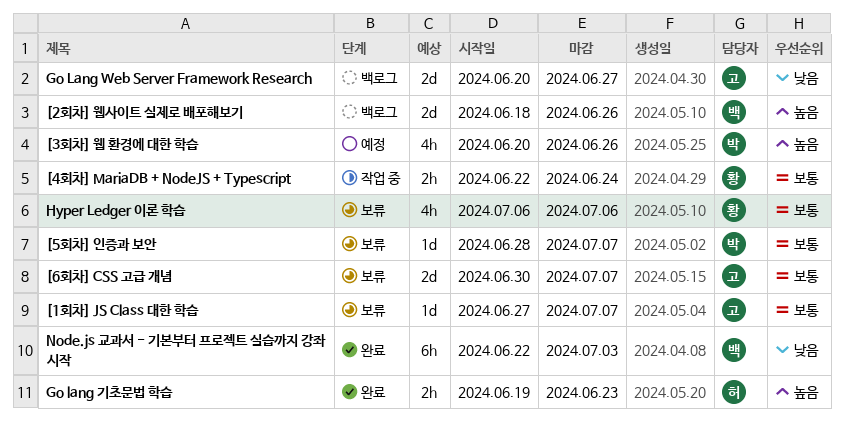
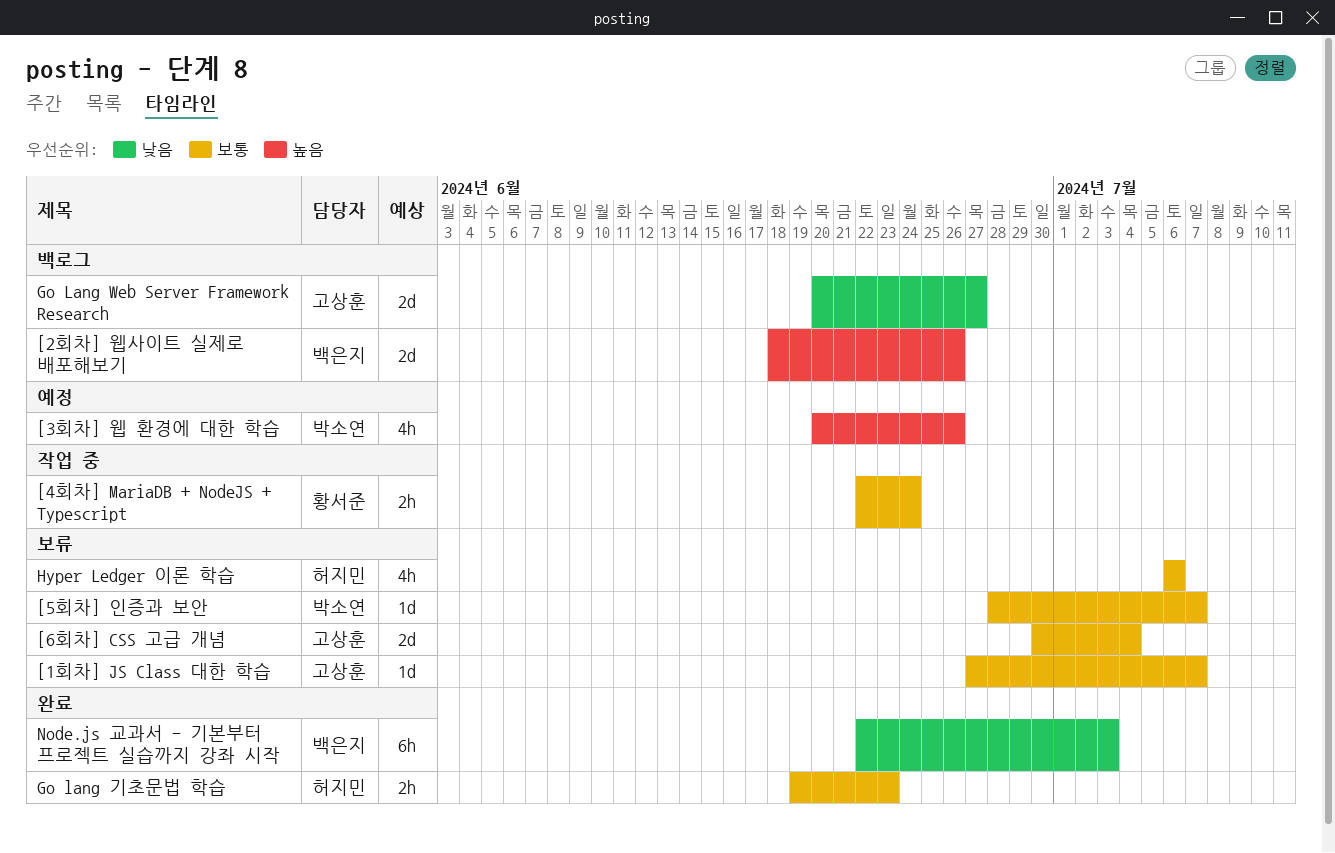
[6회차] CSS 고급 개념, due: Jul 7 -> Jul 4
Go lang 기초문법 학습, priority: 높음 -> 보통
Hyper Ledger 이론 학습, owner: 황서준 -> 허지민

